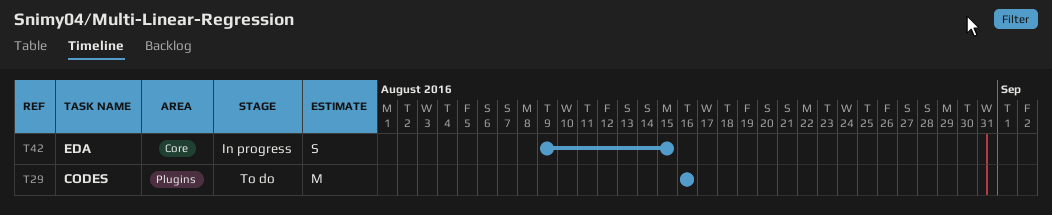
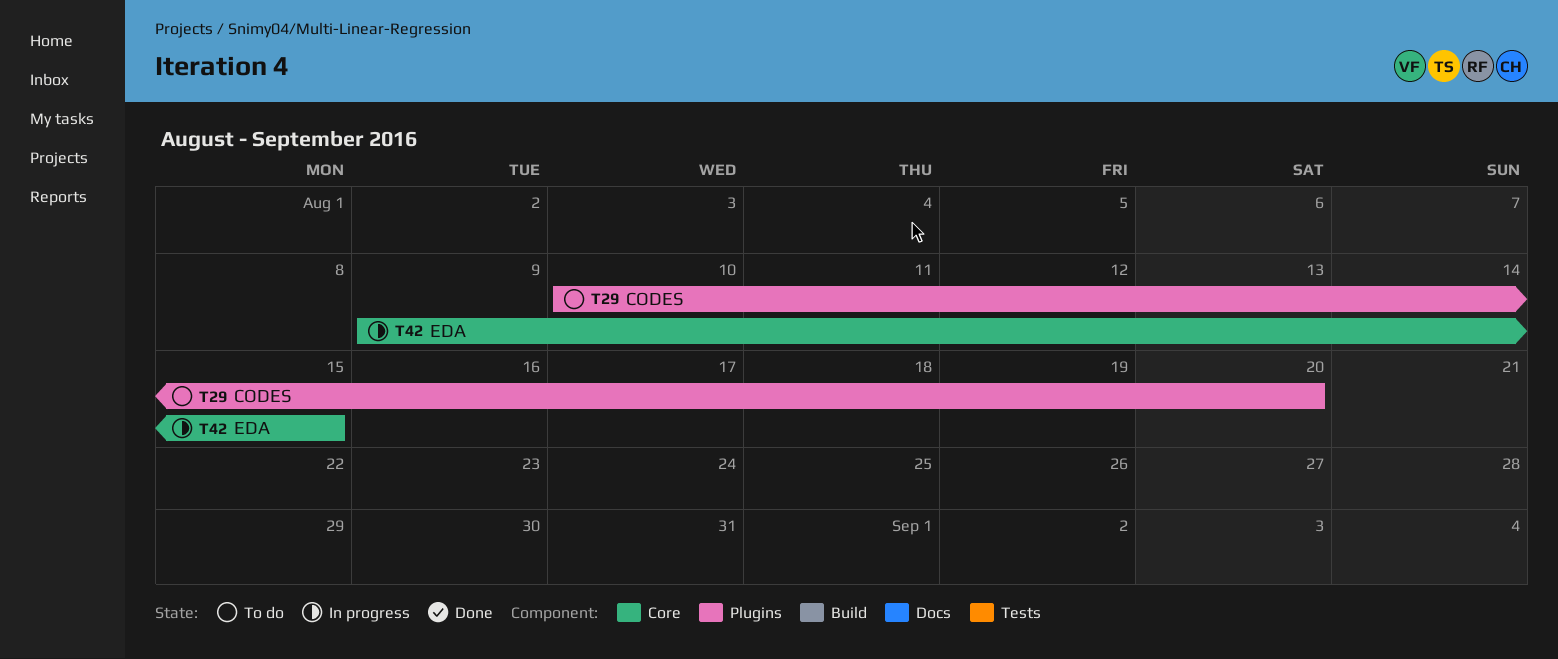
T29, start: Aug 16 -> Aug 10
T29, due: Aug 16 -> Aug 20

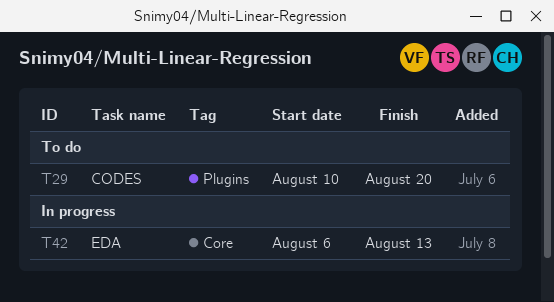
T42, start: Aug 9 -> Aug 6
T42, due: Aug 15 -> Aug 13

